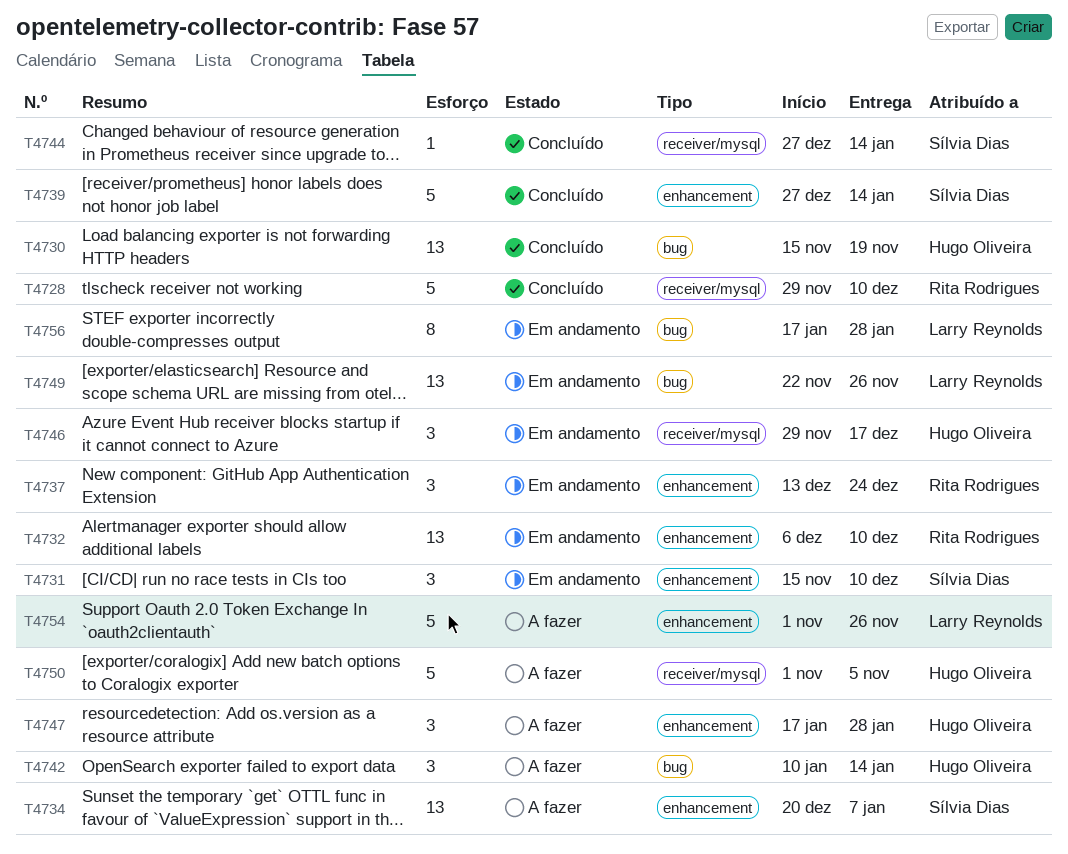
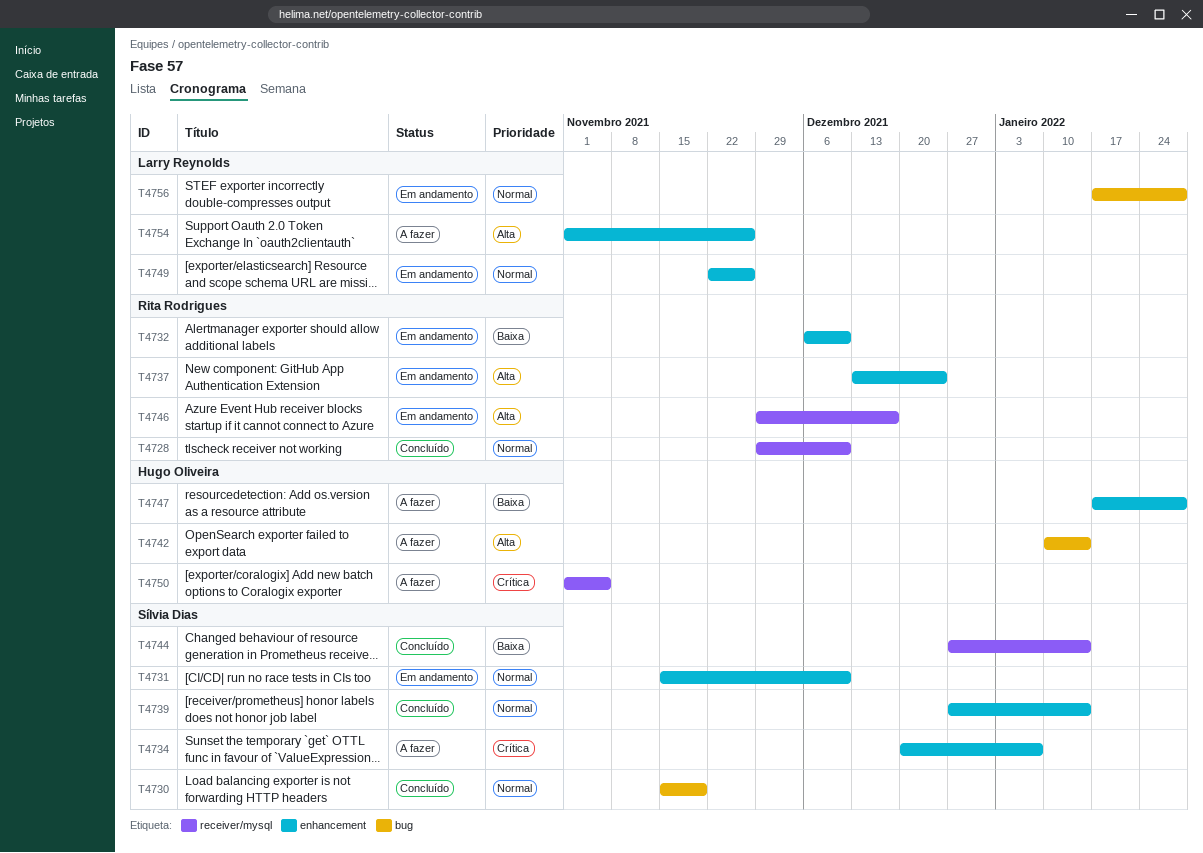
T4730, owner: Hugo Oliveira -> Sílvia Dias
T4746, owner: Hugo Oliveira -> Rita Rodrigues
T4749, label: bug -> enhancement

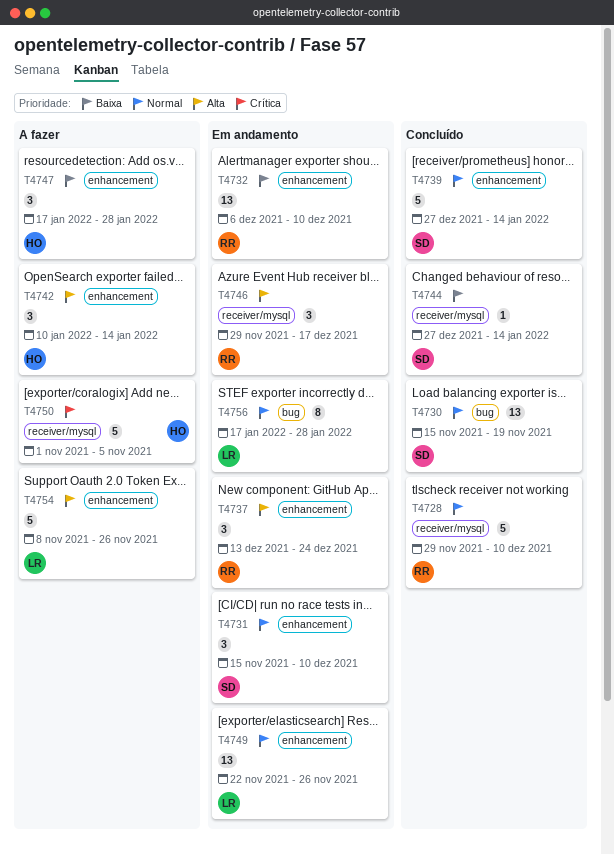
T4734: present -> none
T4742, label: bug -> enhancement
T4754, start: Nov 1 -> Nov 8

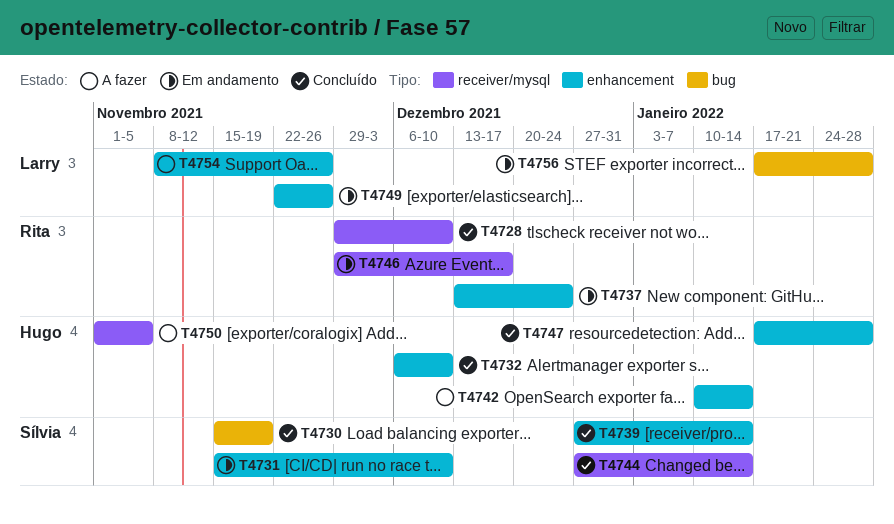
T4732, status: Em andamento -> Concluído
T4732, owner: Rita -> Hugo
T4747, status: A fazer -> Concluído

